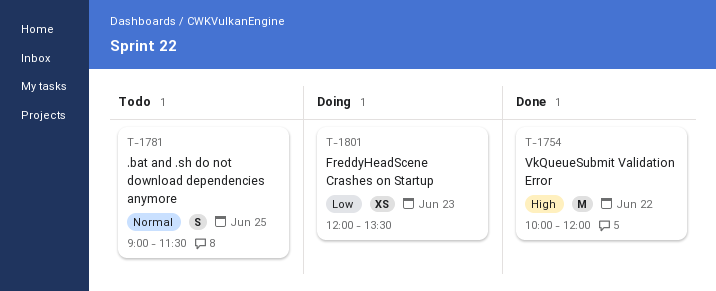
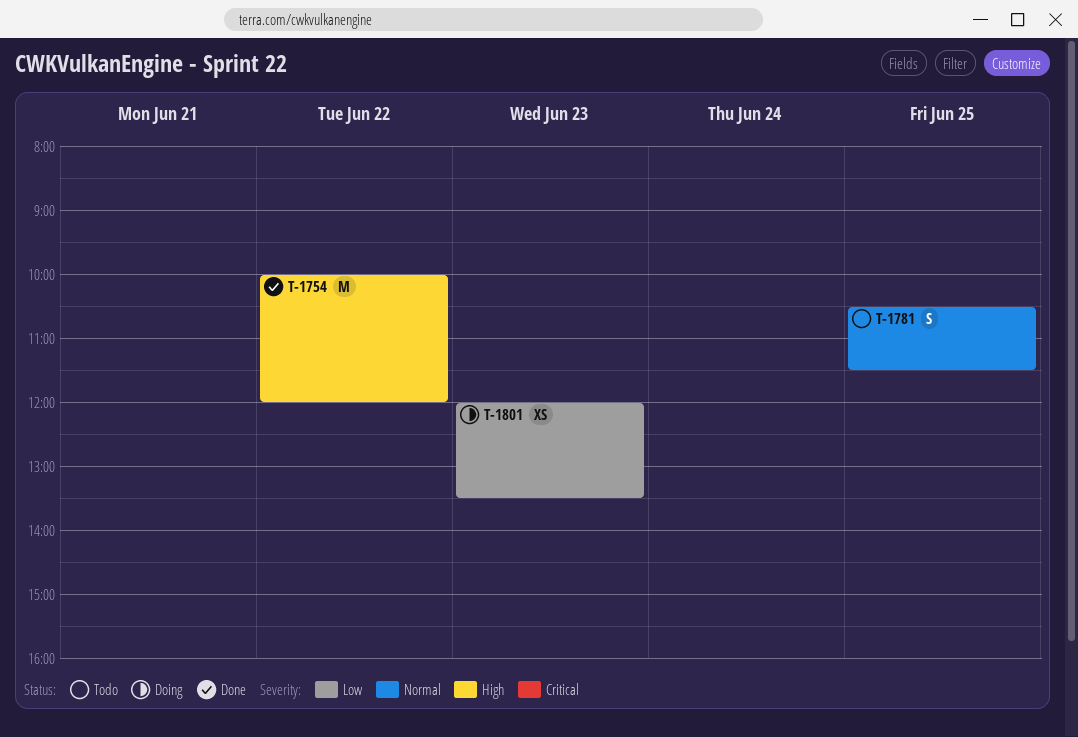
T-1781, begins: 09:00 -> 10:30

